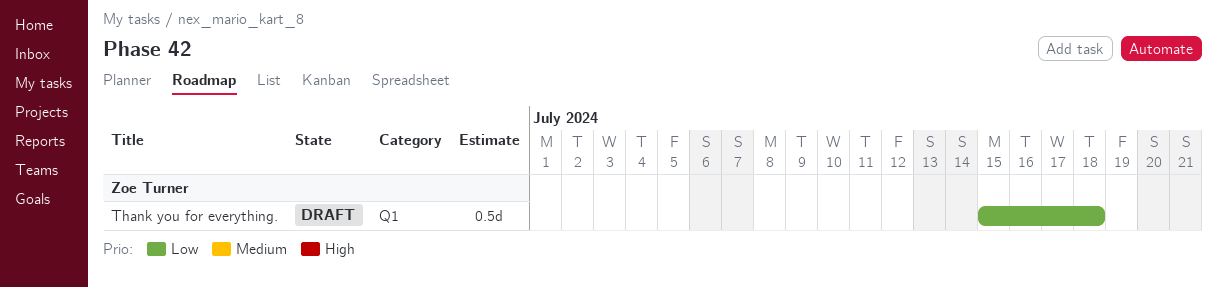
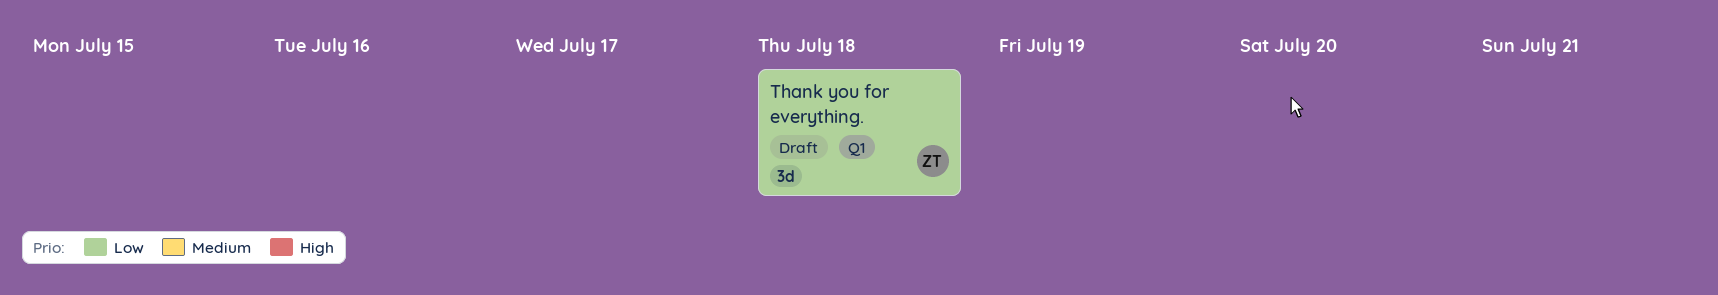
Thank you for everything., estimate: 0.5d -> 3d

